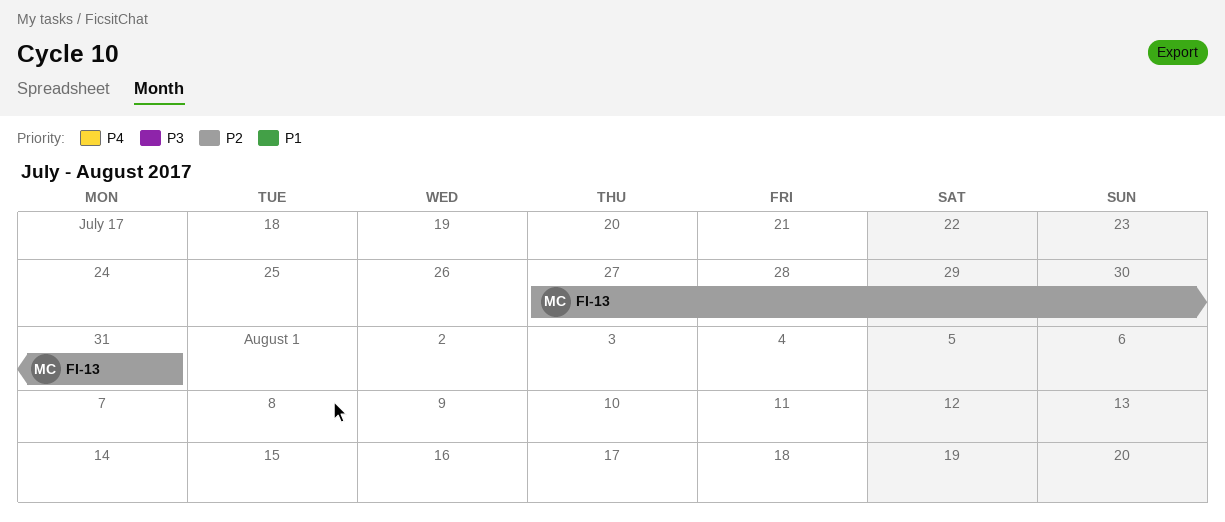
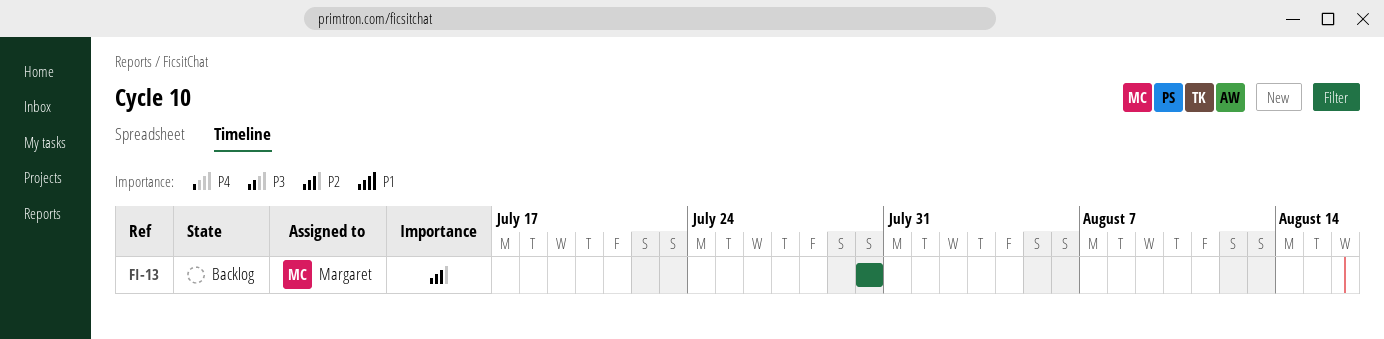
FI-13, start: Jul 27 -> Jul 30
FI-13, due: Jul 31 -> Jul 30

